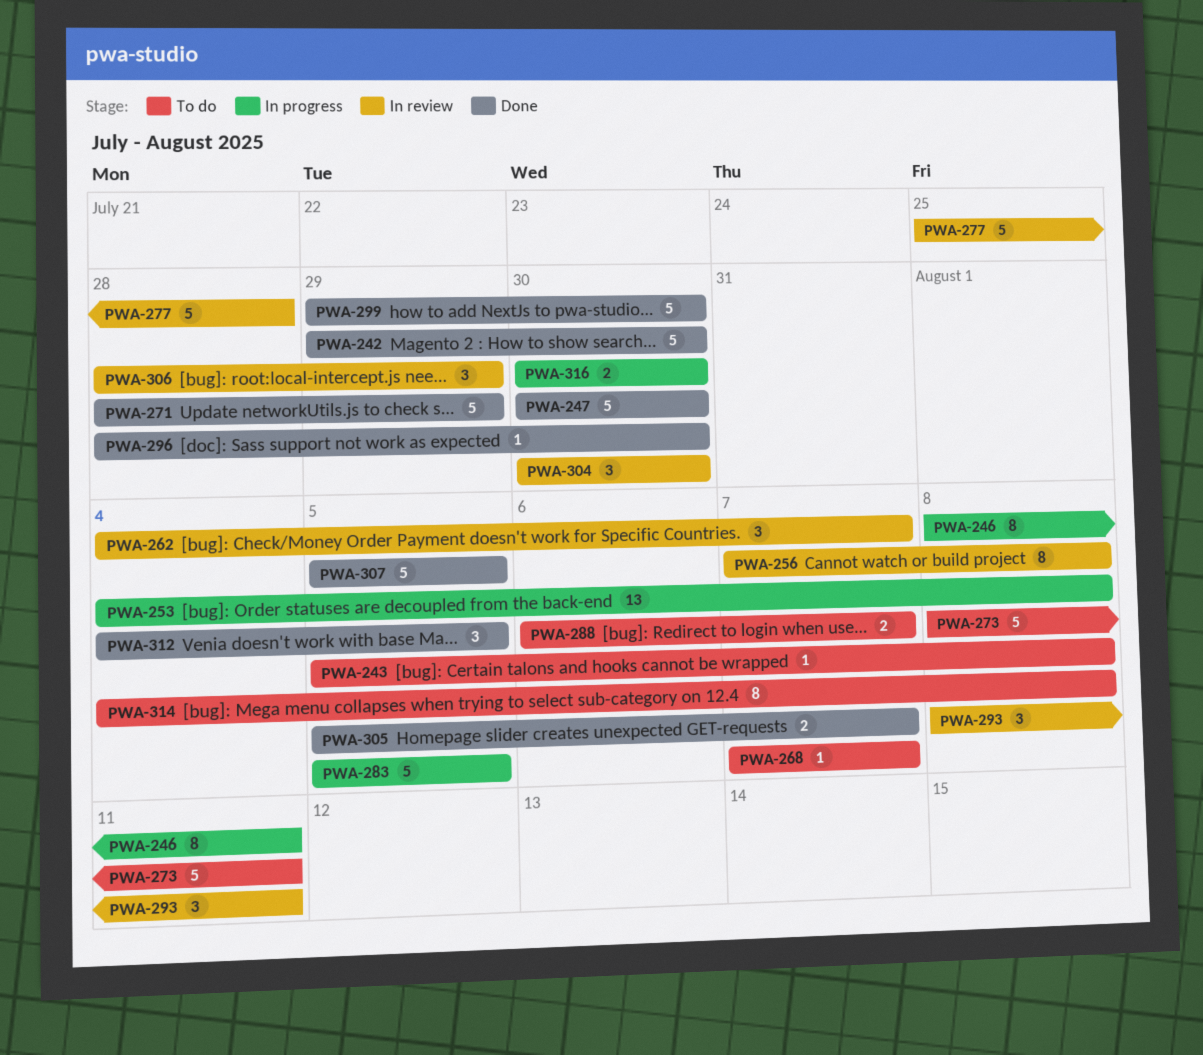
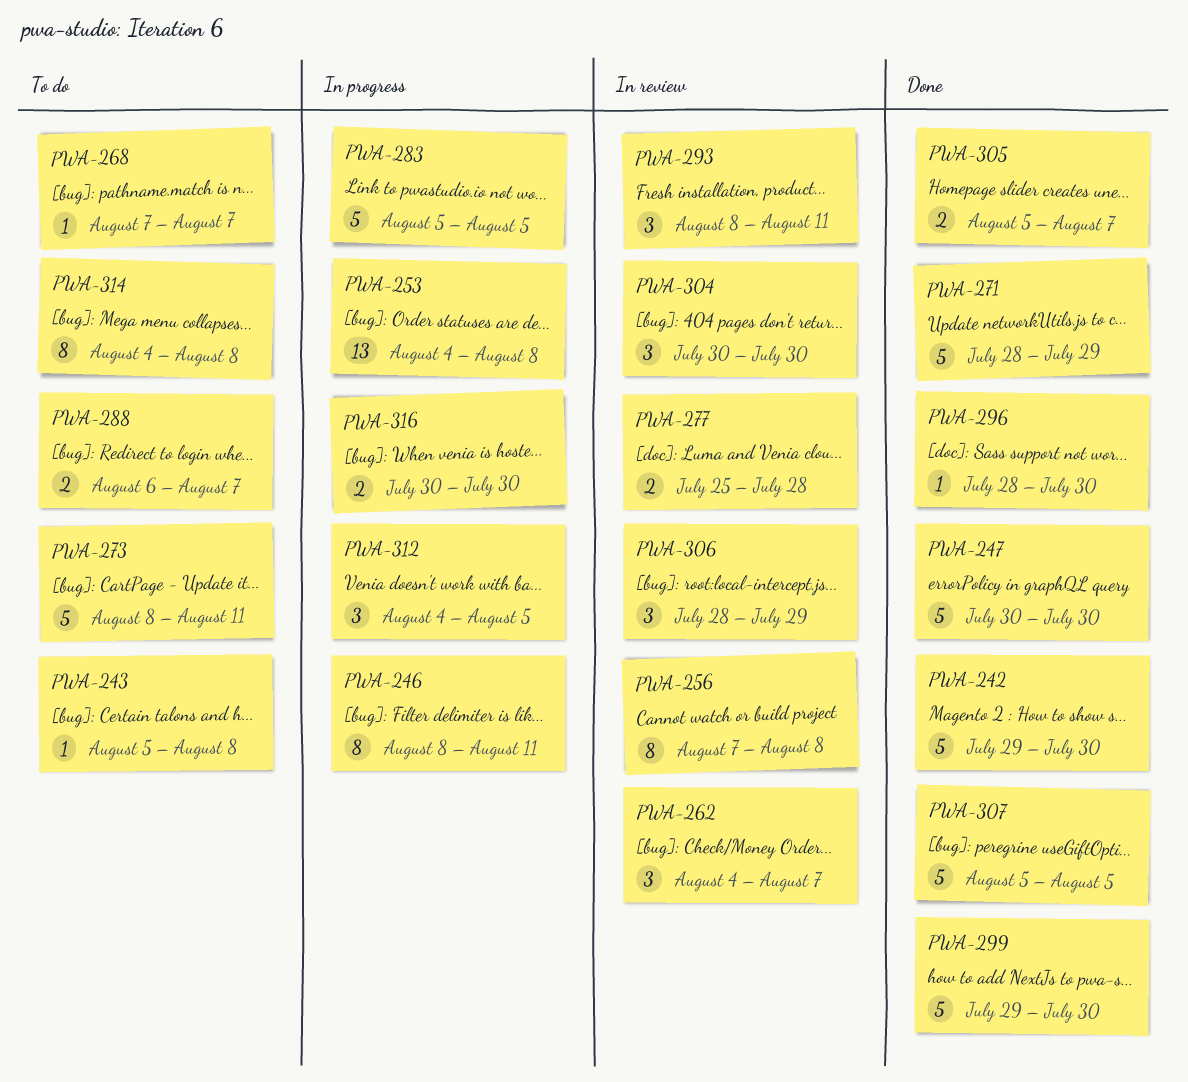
PWA-277, estimate: 5 -> 2
PWA-312, status: Done -> In progress

